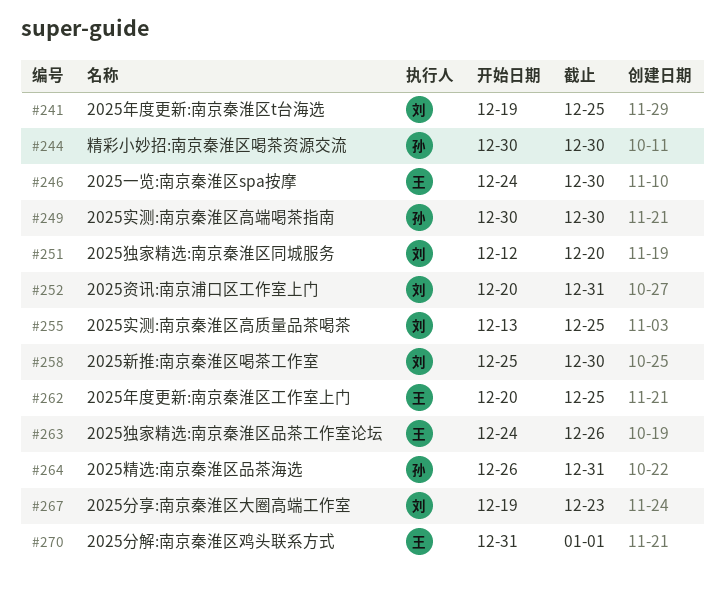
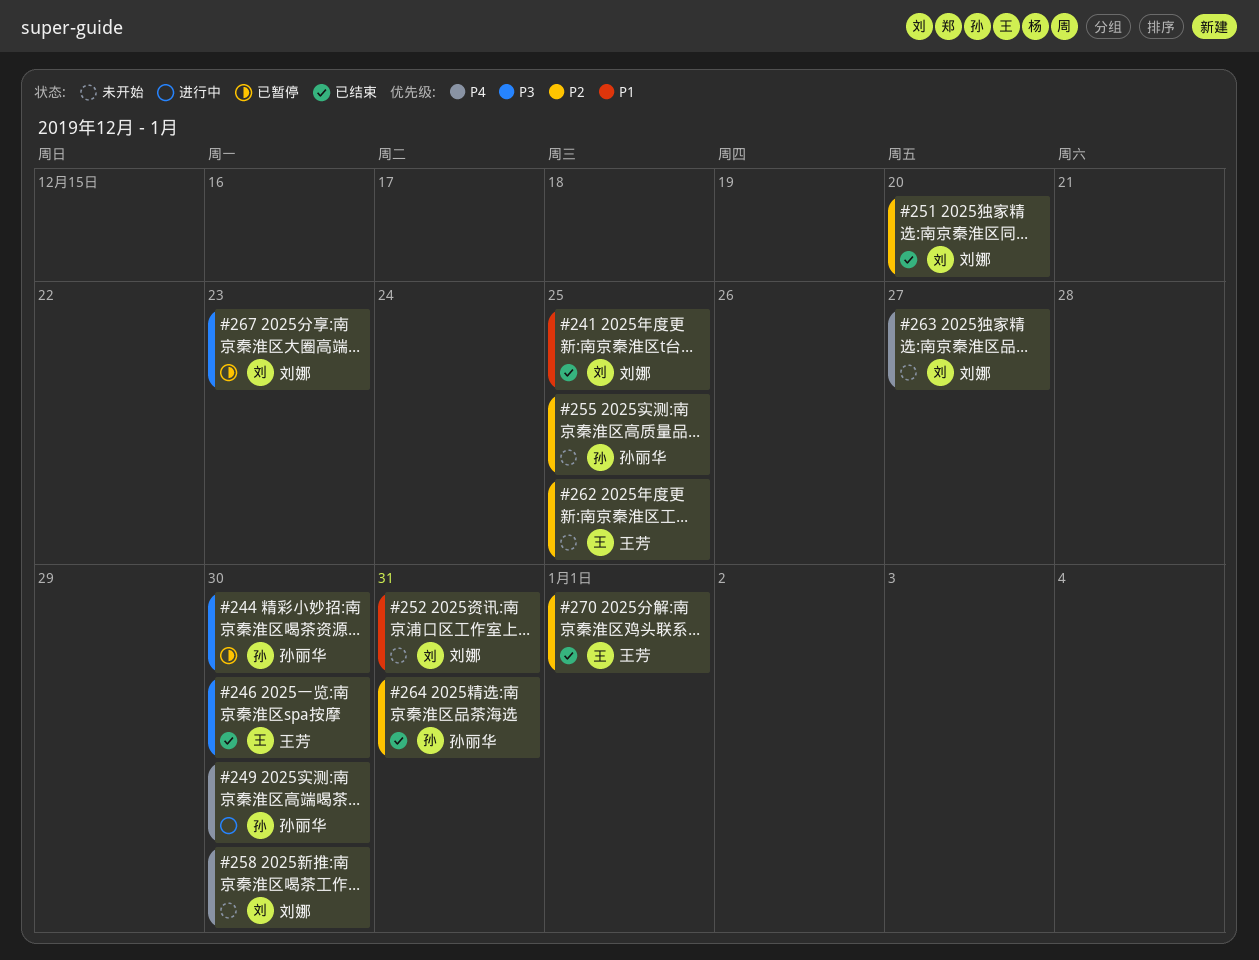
#255, owner: 刘娜 -> 孙丽华
#263, owner: 王芳 -> 刘娜
#263, due: Dec 26 -> Dec 27

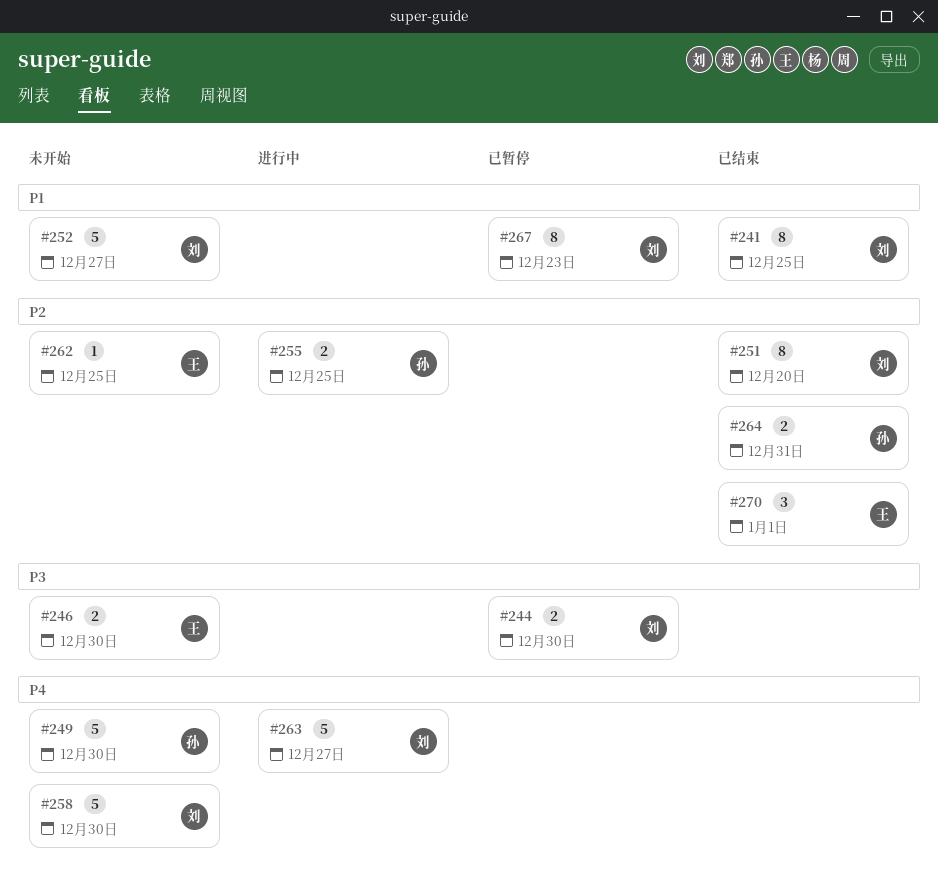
#244, owner: 孙丽华 -> 刘娜
#246, status: 已结束 -> 未开始
#249, status: 进行中 -> 未开始
#252, due: Dec 31 -> Dec 27
#255, status: 未开始 -> 进行中
#263, status: 未开始 -> 进行中
#267, priority: P3 -> P1

